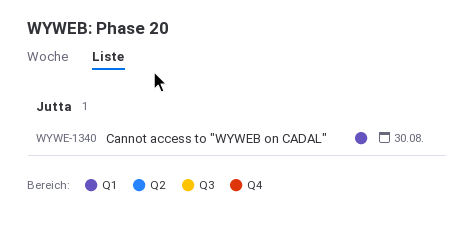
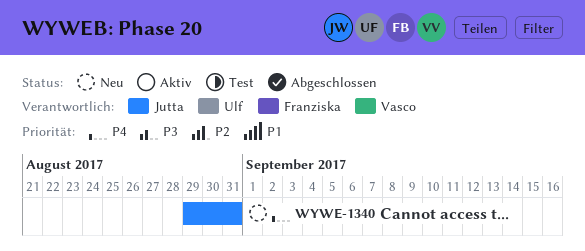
WYWE-1340, due: Aug 30 -> Aug 31

